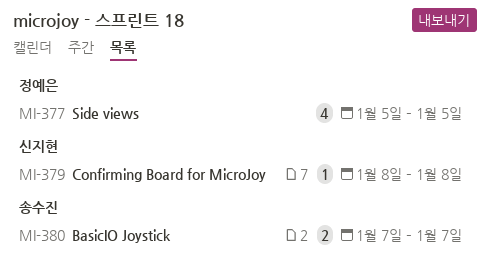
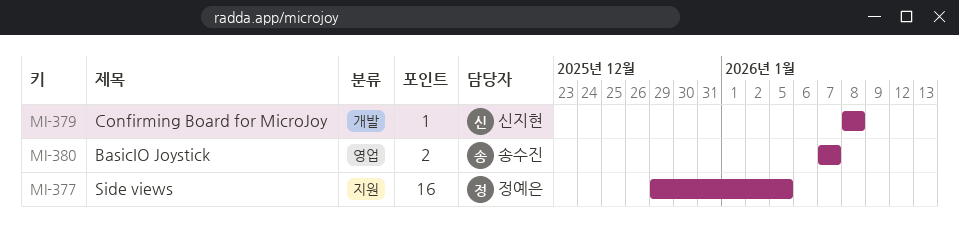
MI-377, estimate: 4 -> 16
MI-377, start: Jan 5 -> Dec 29

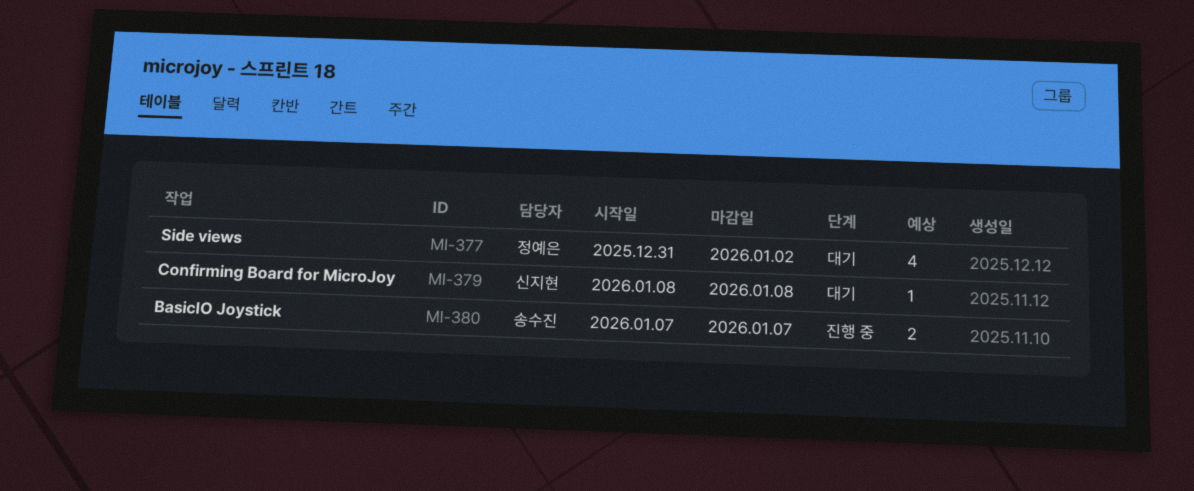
MI-377, estimate: 16 -> 4
MI-377, start: Dec 29 -> Dec 31
MI-377, due: Jan 5 -> Jan 2

